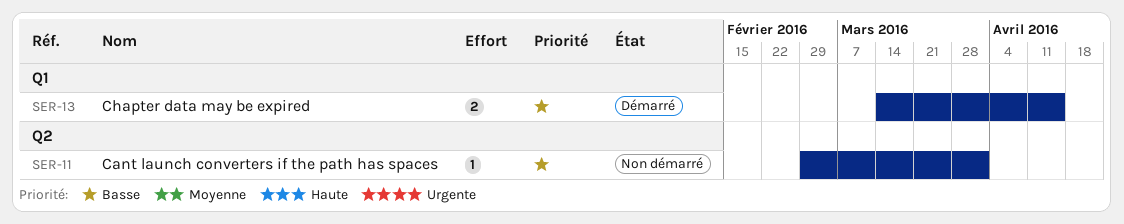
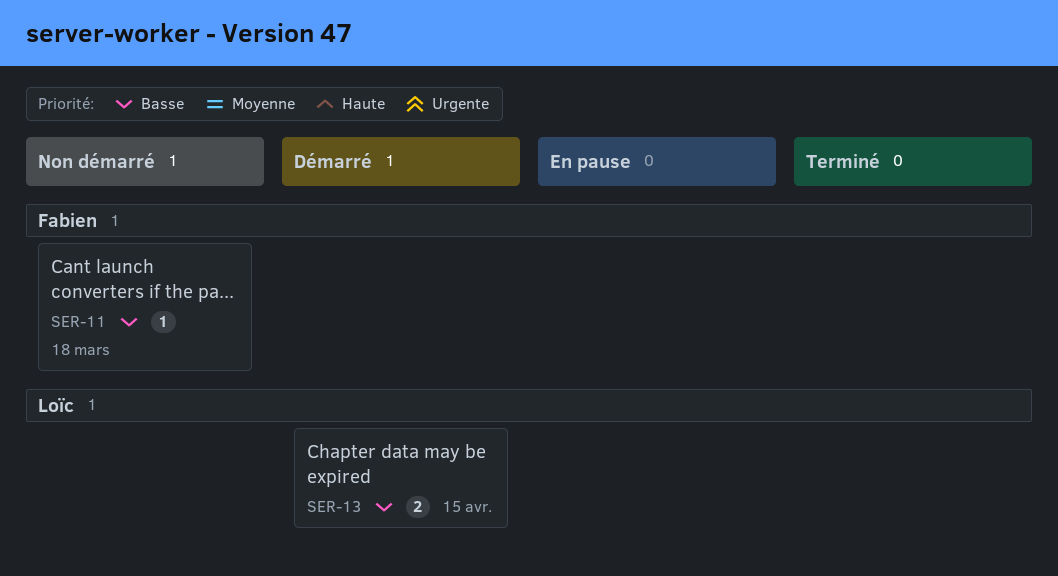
SER-11, due: Apr 1 -> Mar 18

